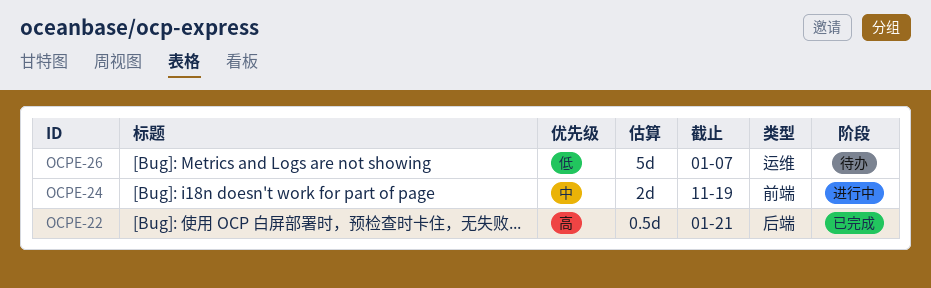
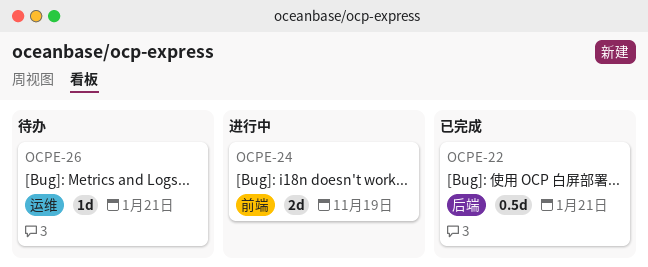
OCPE-26, estimate: 5d -> 1d
OCPE-26, due: Jan 7 -> Jan 21

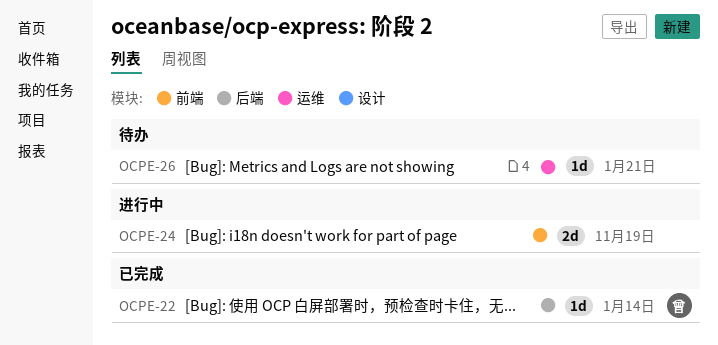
OCPE-22, estimate: 0.5d -> 1d
OCPE-22, due: Jan 21 -> Jan 14

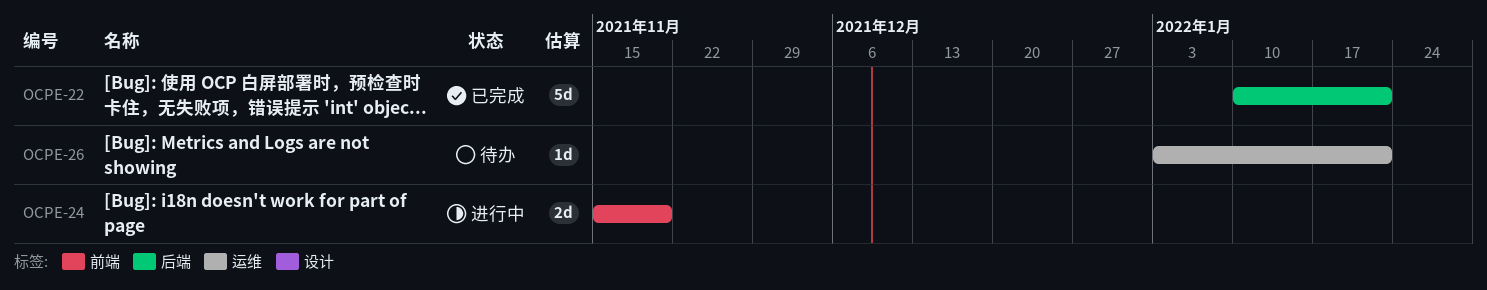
OCPE-22, estimate: 1d -> 5d
OCPE-22, due: Jan 14 -> Jan 21

